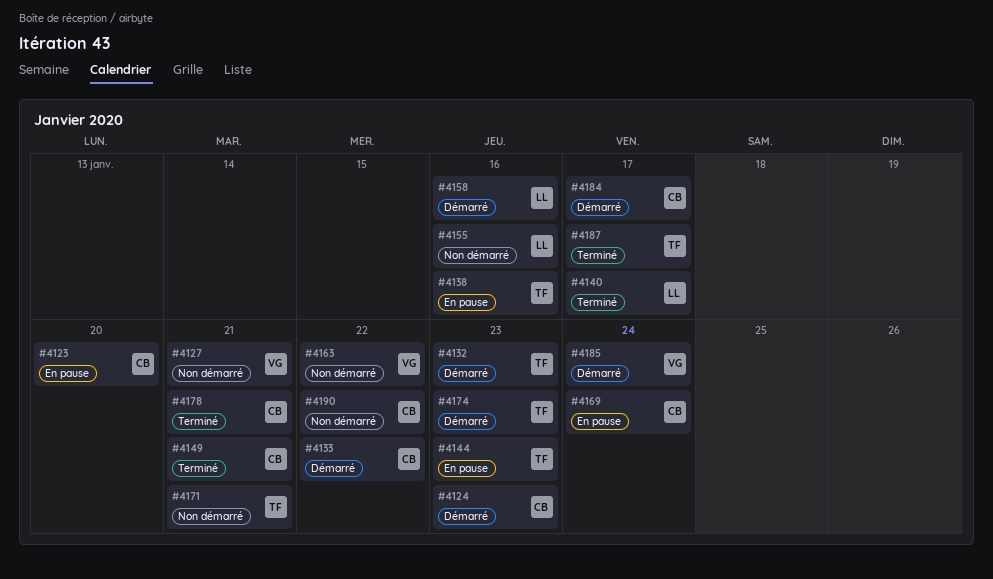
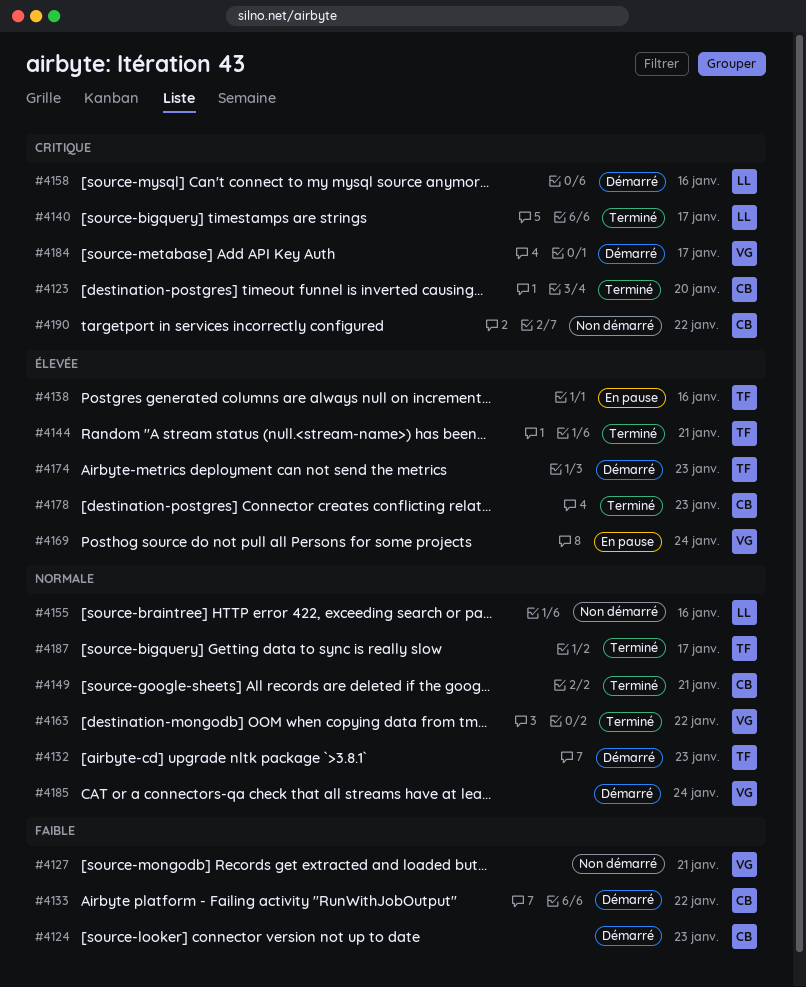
#4123, status: En pause -> Terminé
#4144, status: En pause -> Terminé
#4144, due: Jan 23 -> Jan 21
#4163, status: Non démarré -> Terminé
#4169, owner: CB -> VG
#4171: present -> none
#4178, due: Jan 21 -> Jan 23
#4184, owner: CB -> VG

